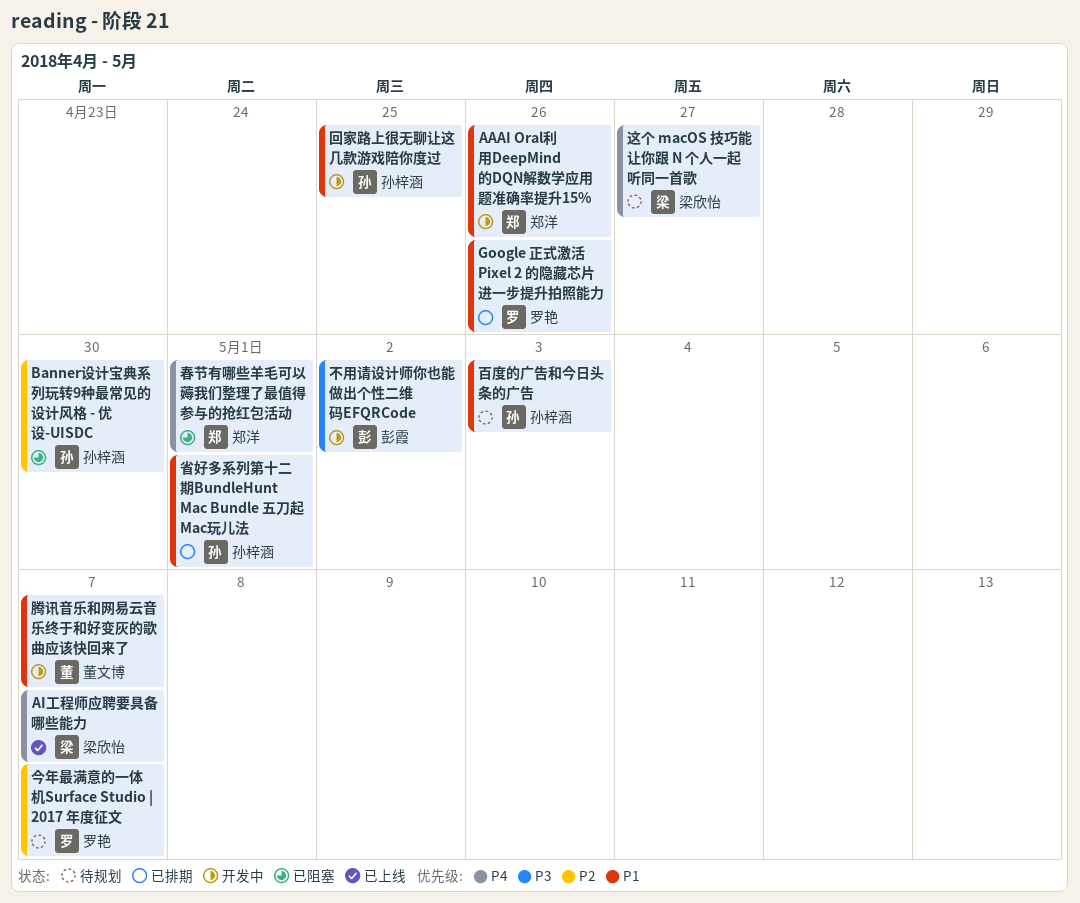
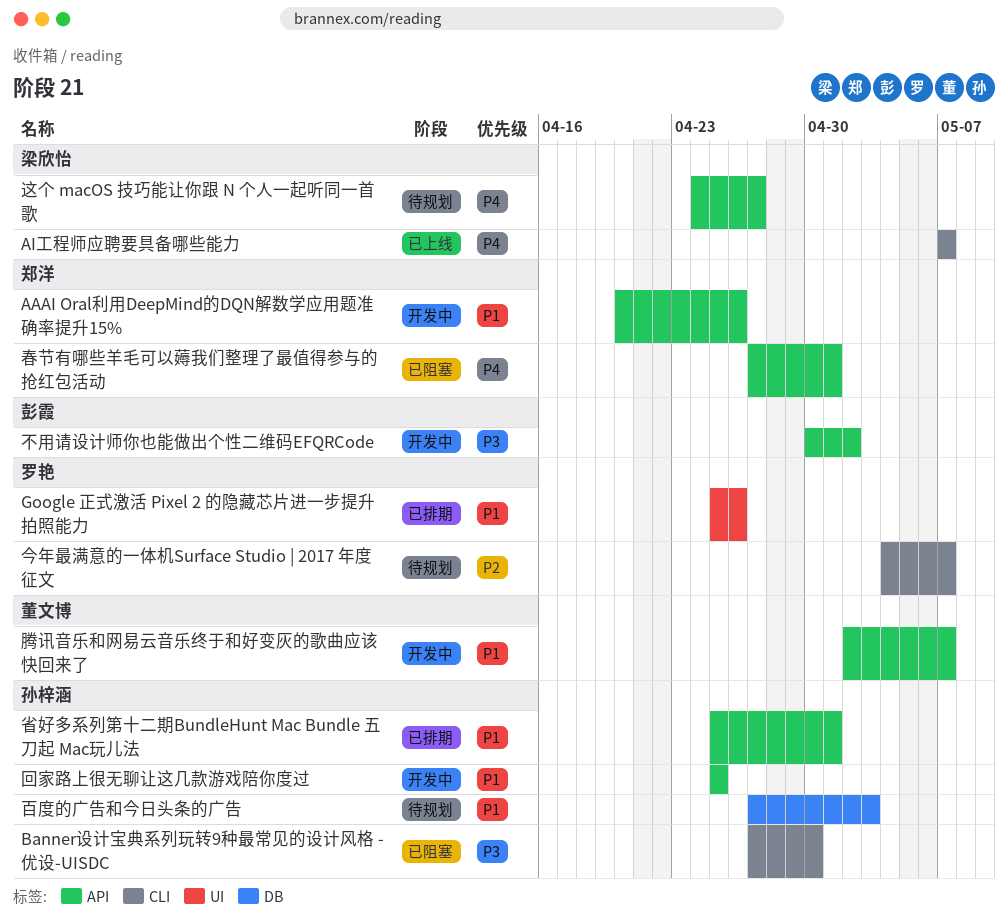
Banner设计宝典系列玩转9种最常见的设计风格 - 优设-UISDC, priority: P2 -> P3

